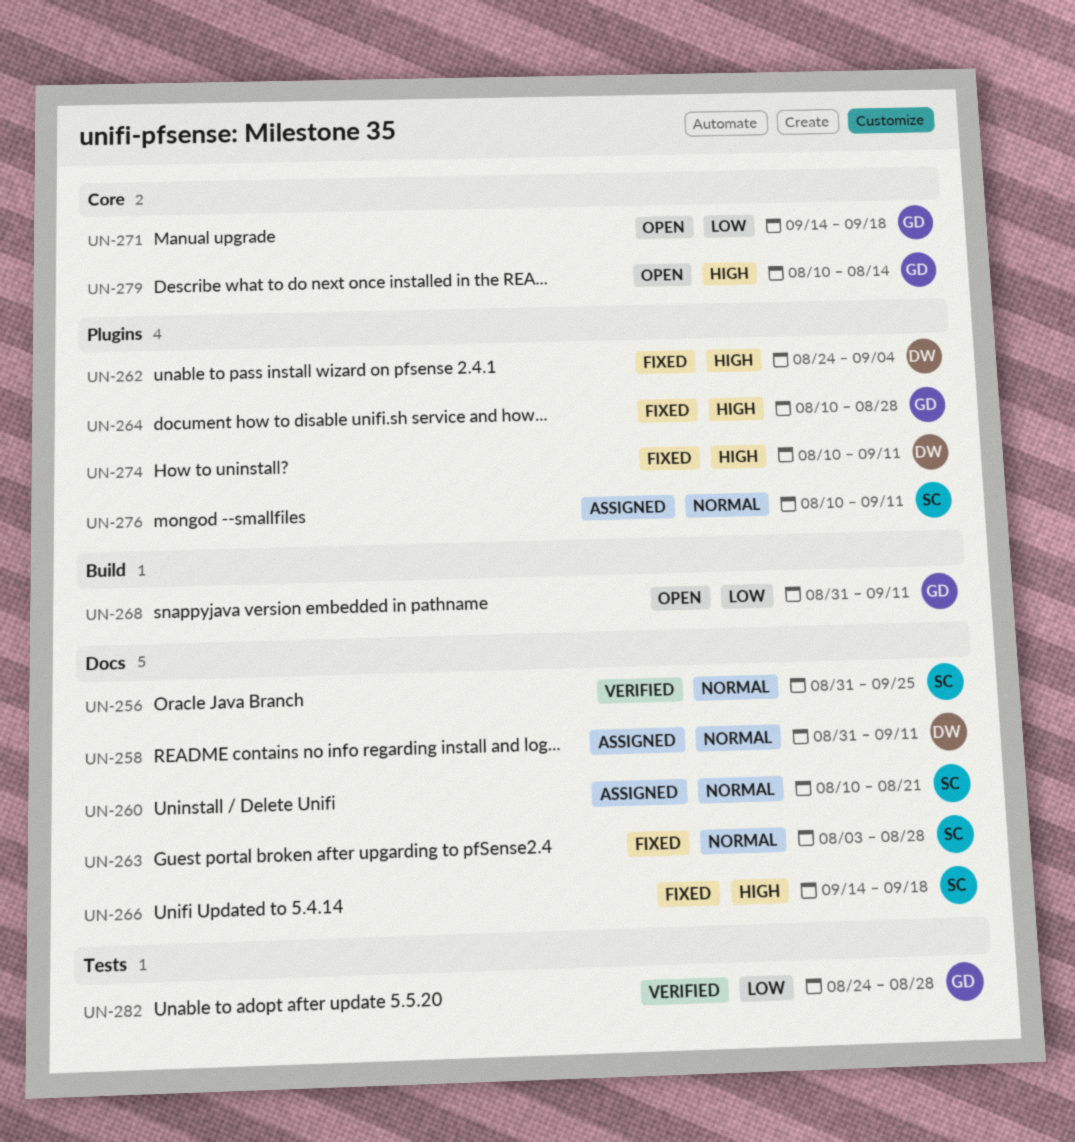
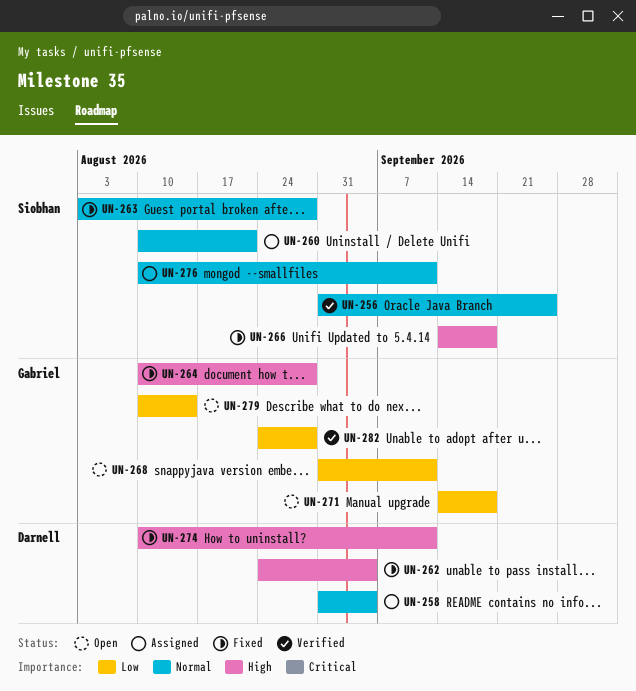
UN-258, due: Sep 11 -> Sep 4
UN-279, priority: High -> Low

